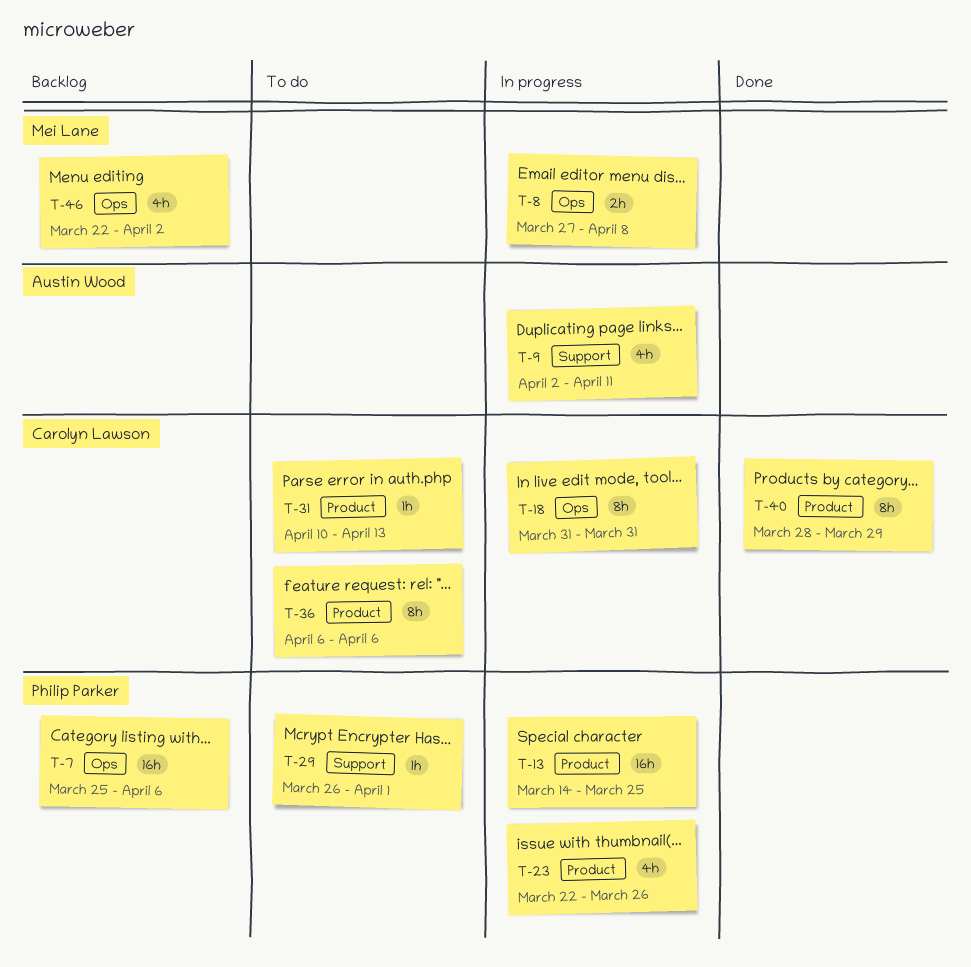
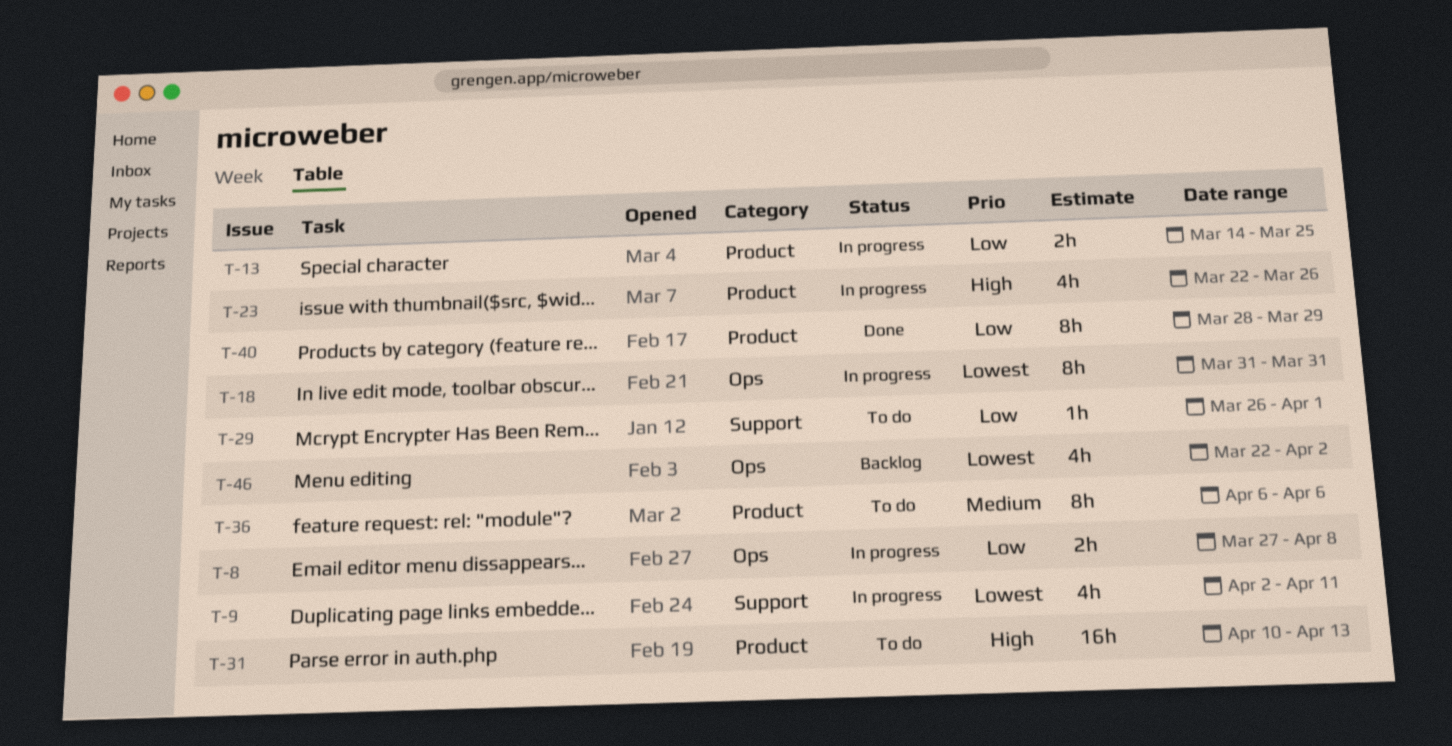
T-7: present -> none
T-13, estimate: 16h -> 2h
T-31, estimate: 1h -> 16h

